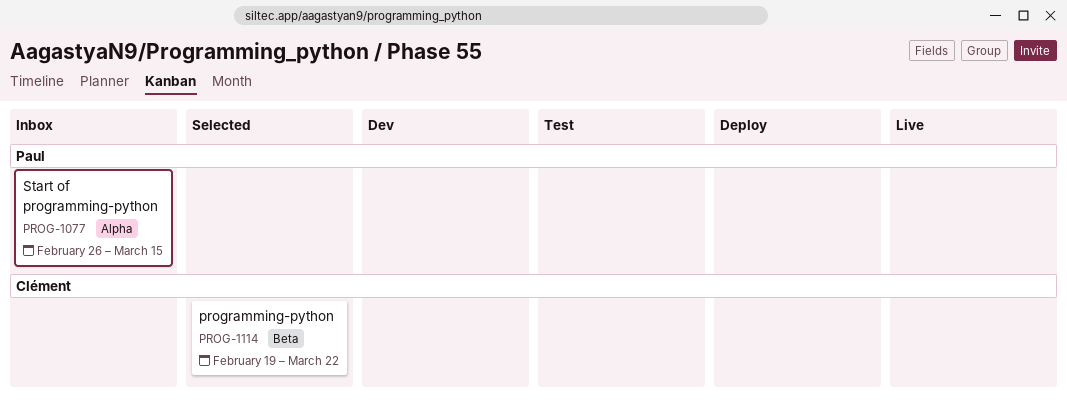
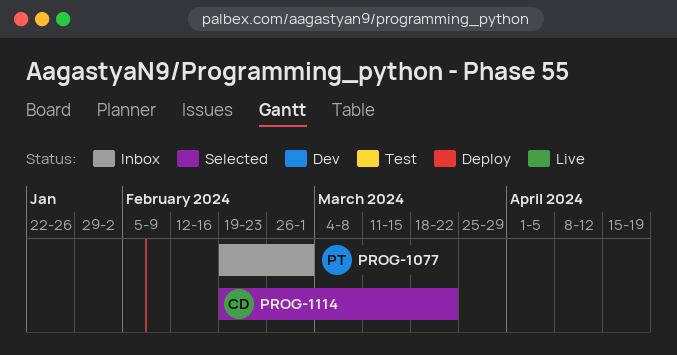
PROG-1077, start: Feb 26 -> Feb 19
PROG-1077, due: Mar 15 -> Mar 1

